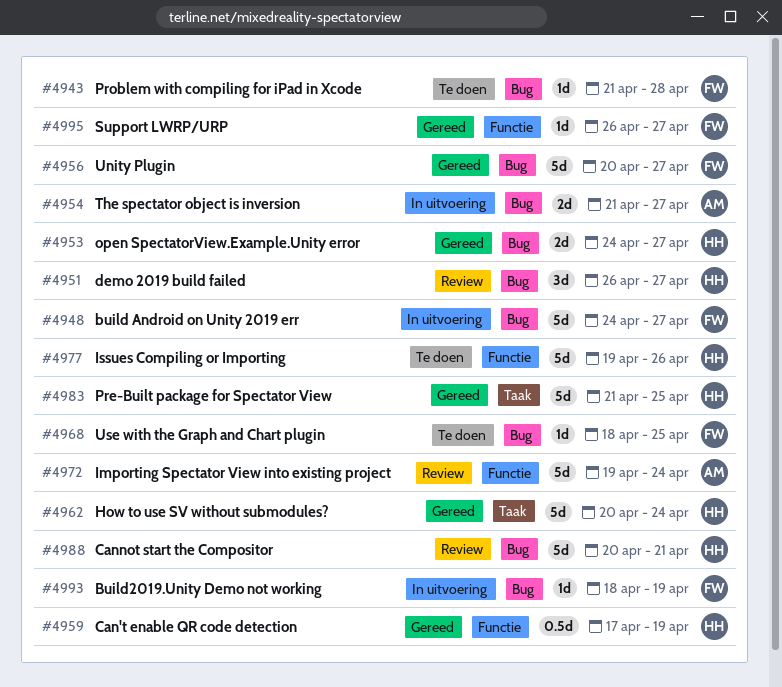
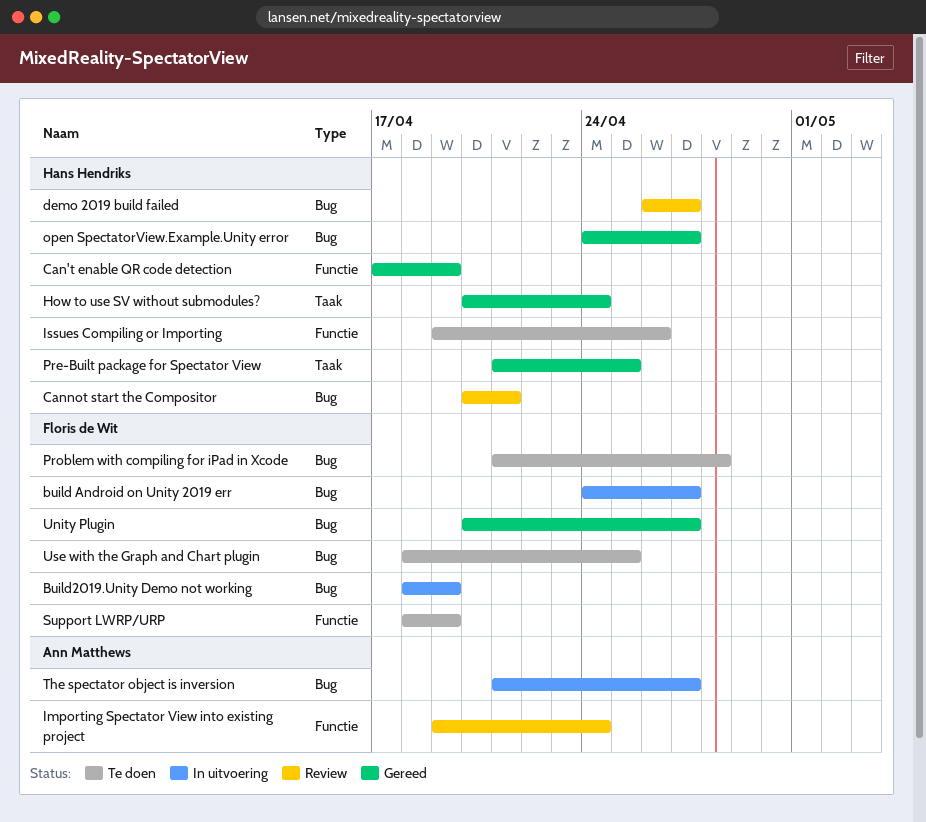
Support LWRP/URP, status: Gereed -> Te doen
Support LWRP/URP, start: Apr 26 -> Apr 18
Support LWRP/URP, due: Apr 27 -> Apr 19

